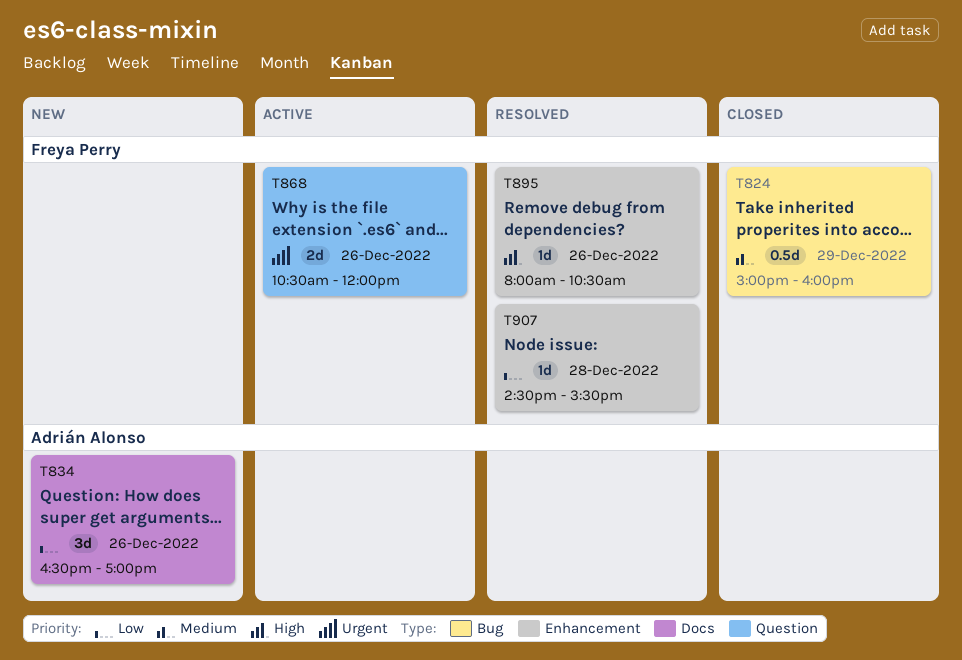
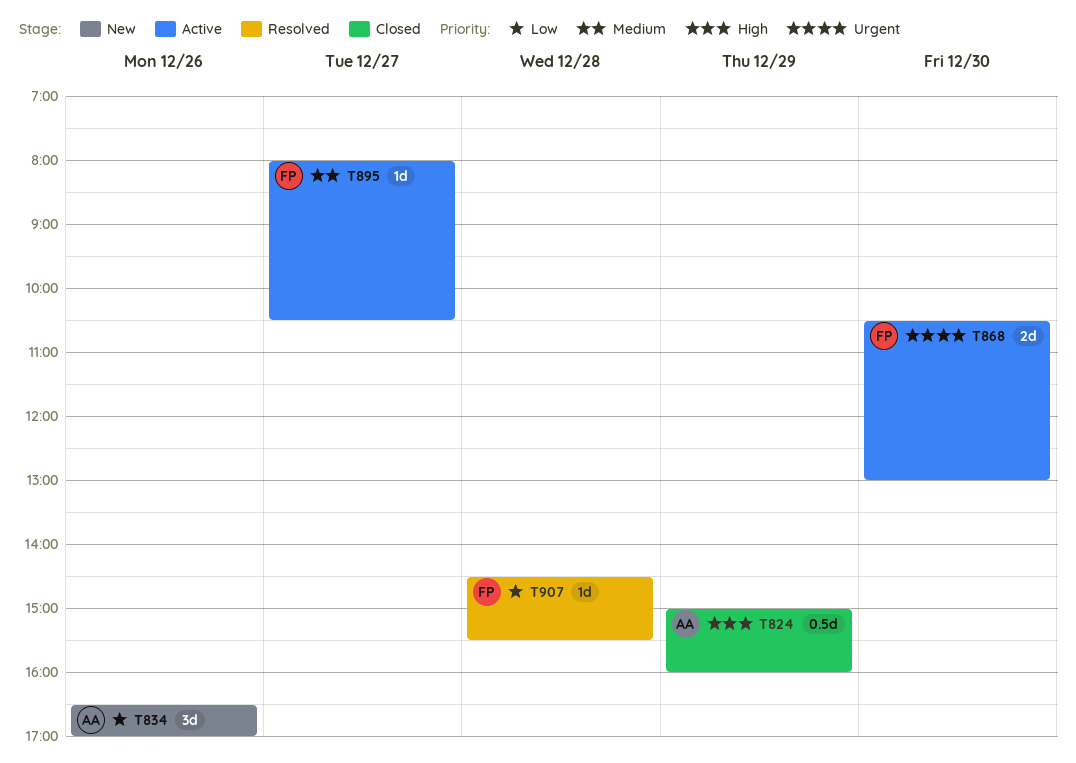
T824, owner: Freya Perry -> Adrián Alonso
T824, priority: Medium -> High
T868, day: Dec 26 -> Dec 30
T868, ends: 12:00 -> 13:00
T895, status: Resolved -> Active
T895, priority: High -> Medium
T895, day: Dec 26 -> Dec 27

